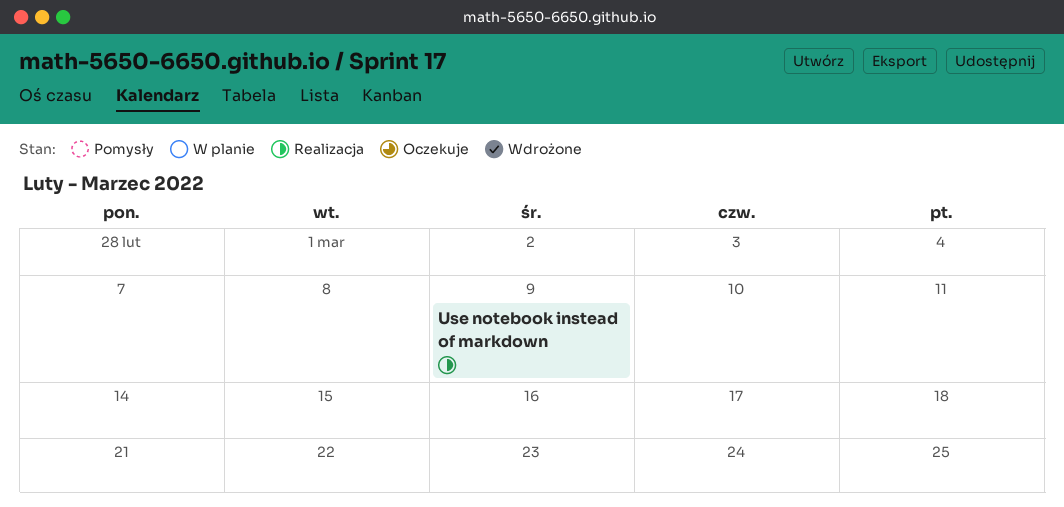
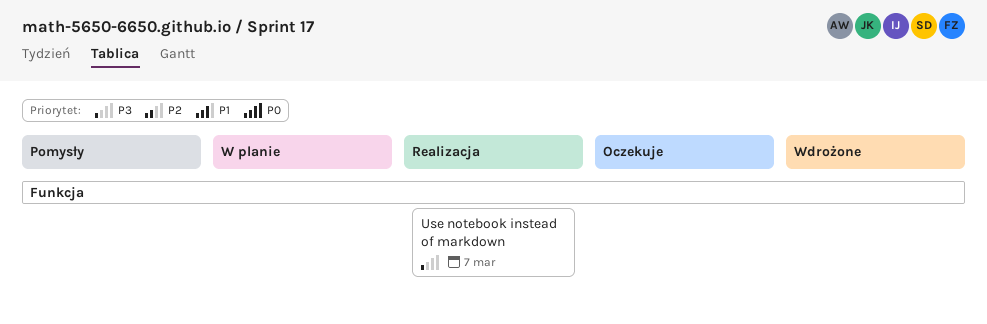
Use notebook instead of markdown, due: Mar 9 -> Mar 7

